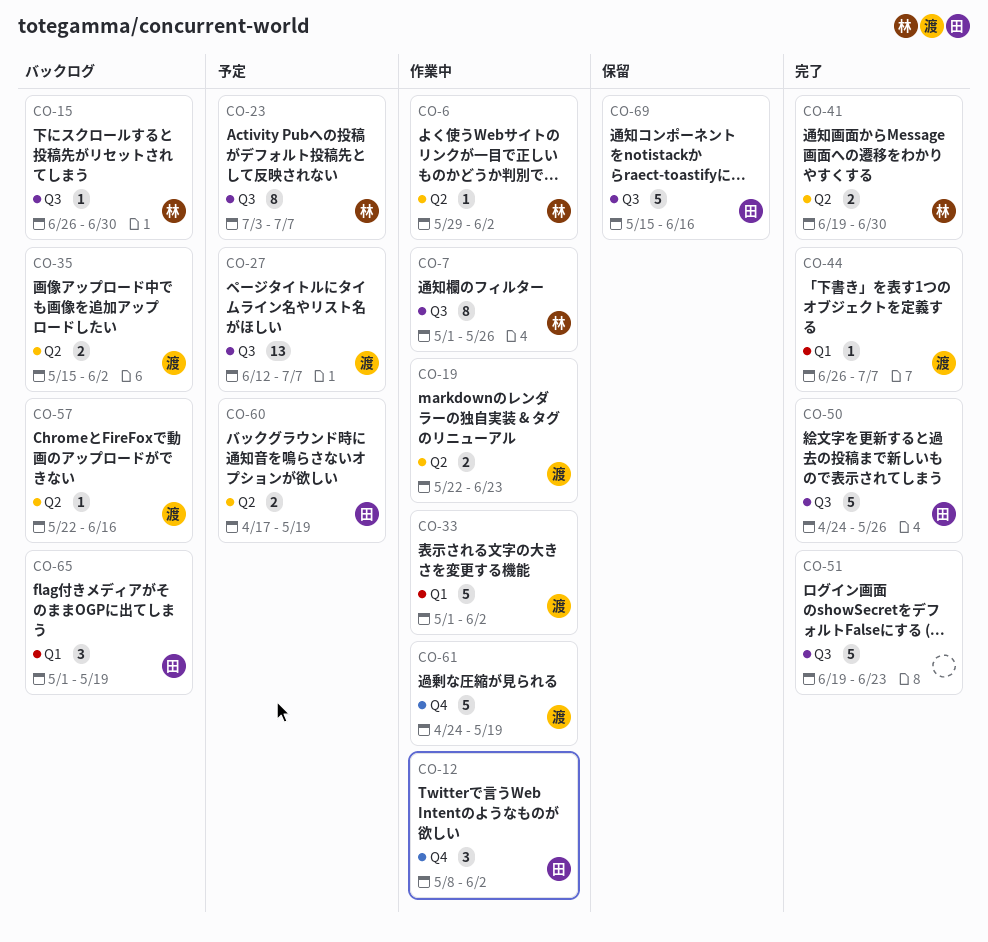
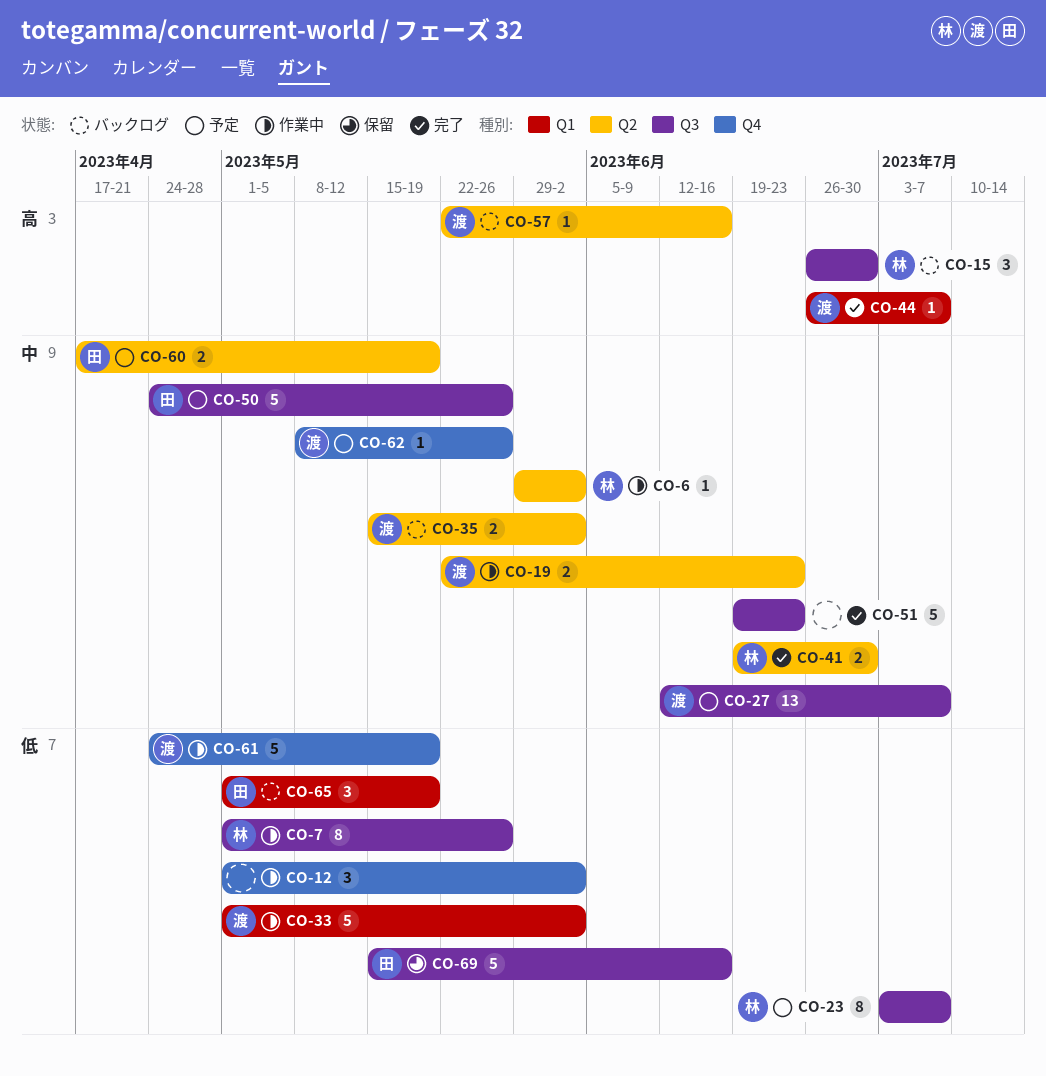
CO-12, owner: 田 -> none
CO-12, start: May 8 -> May 1
CO-15, estimate: 1 -> 3
CO-50, status: 完了 -> 予定
CO-62: none -> present

